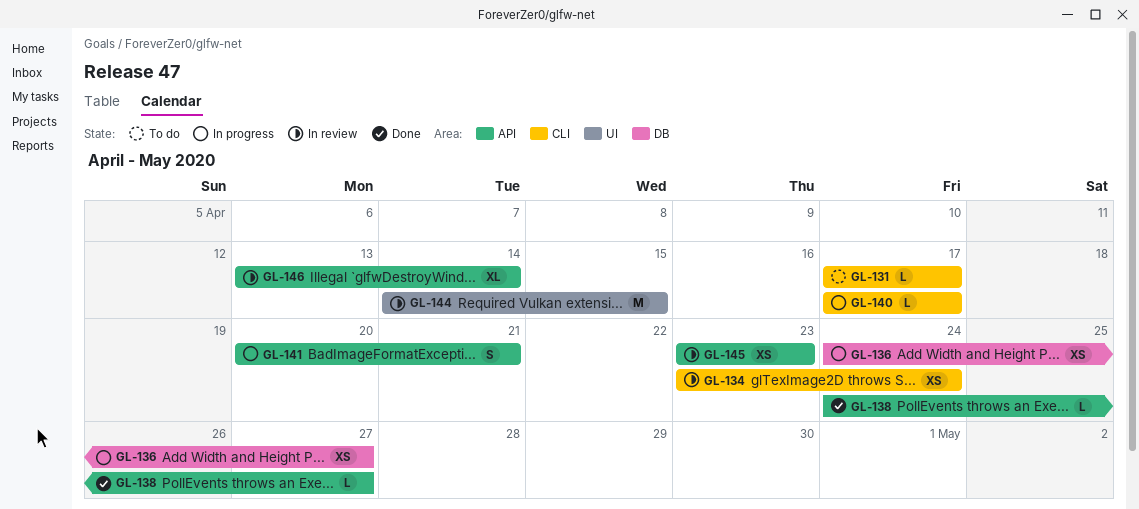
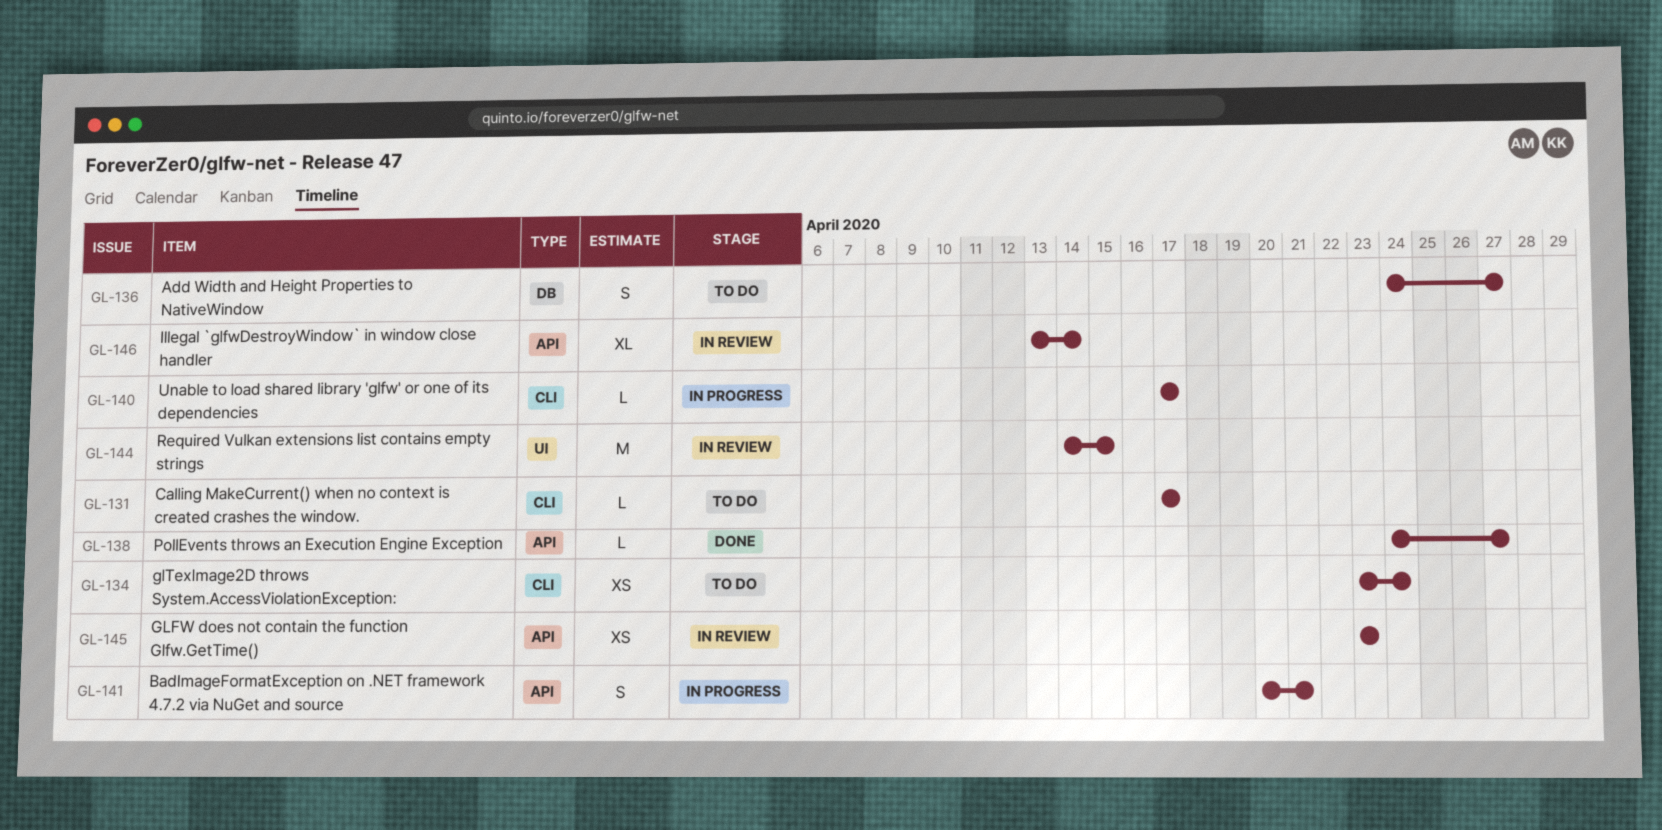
GL-134, status: In review -> To do
GL-136, status: In progress -> To do
GL-136, estimate: XS -> S

